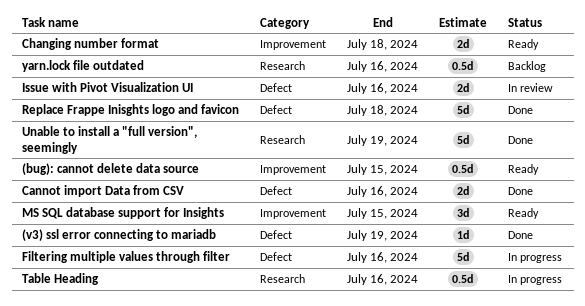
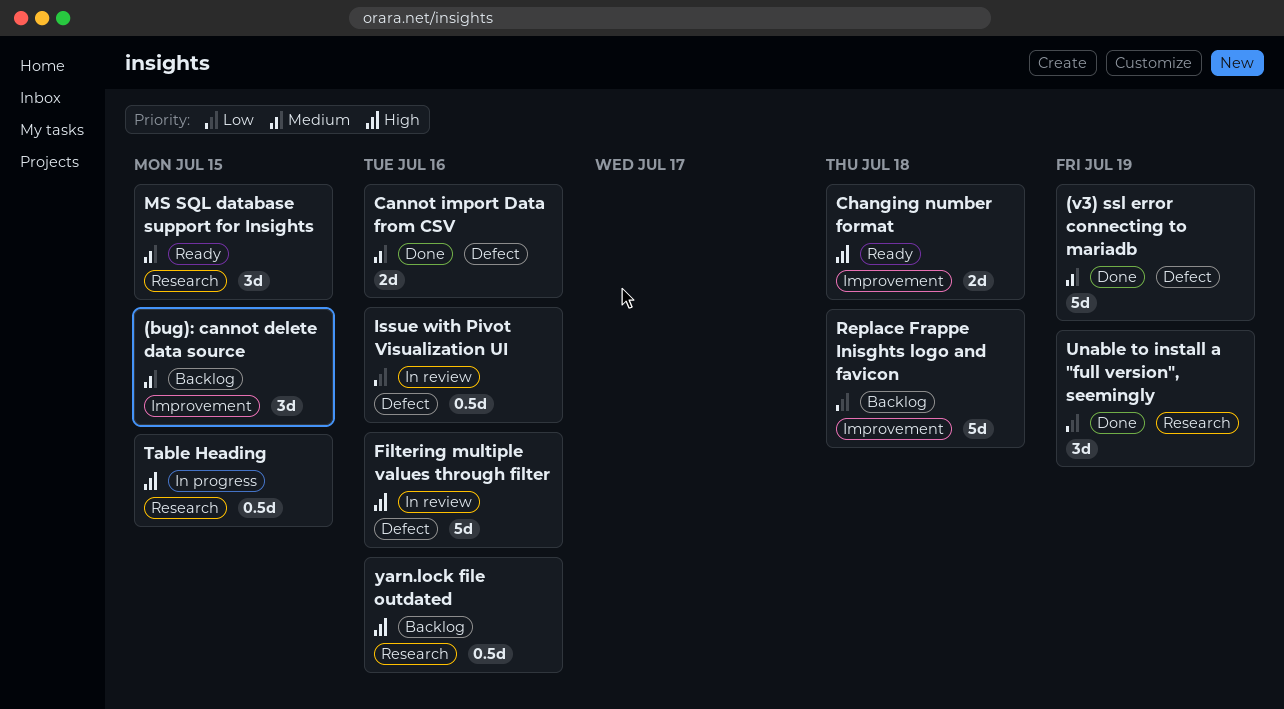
(bug): cannot delete data source, status: Ready -> Backlog
(bug): cannot delete data source, estimate: 0.5d -> 3d
(v3) ssl error connecting to mariadb, estimate: 1d -> 5d
Filtering multiple values through filter, status: In progress -> In review
Issue with Pivot Visualization UI, estimate: 2d -> 0.5d
MS SQL database support for Insights, label: Improvement -> Research
Replace Frappe Inisghts logo and favicon, status: Done -> Backlog
Replace Frappe Inisghts logo and favicon, label: Defect -> Improvement
Table Heading, due: Jul 16 -> Jul 15
Unable to install a "full version", seemingly, estimate: 5d -> 3d

